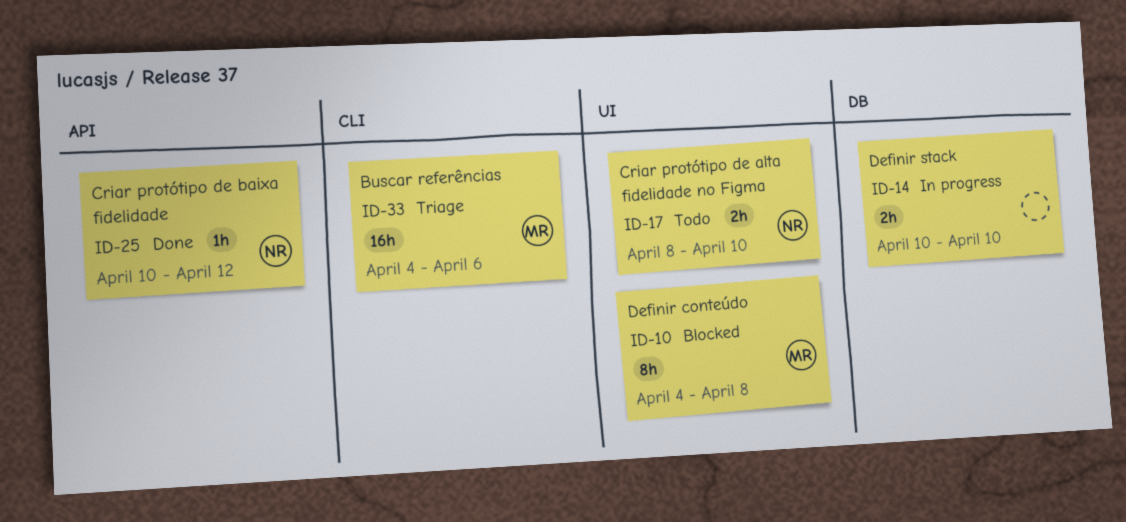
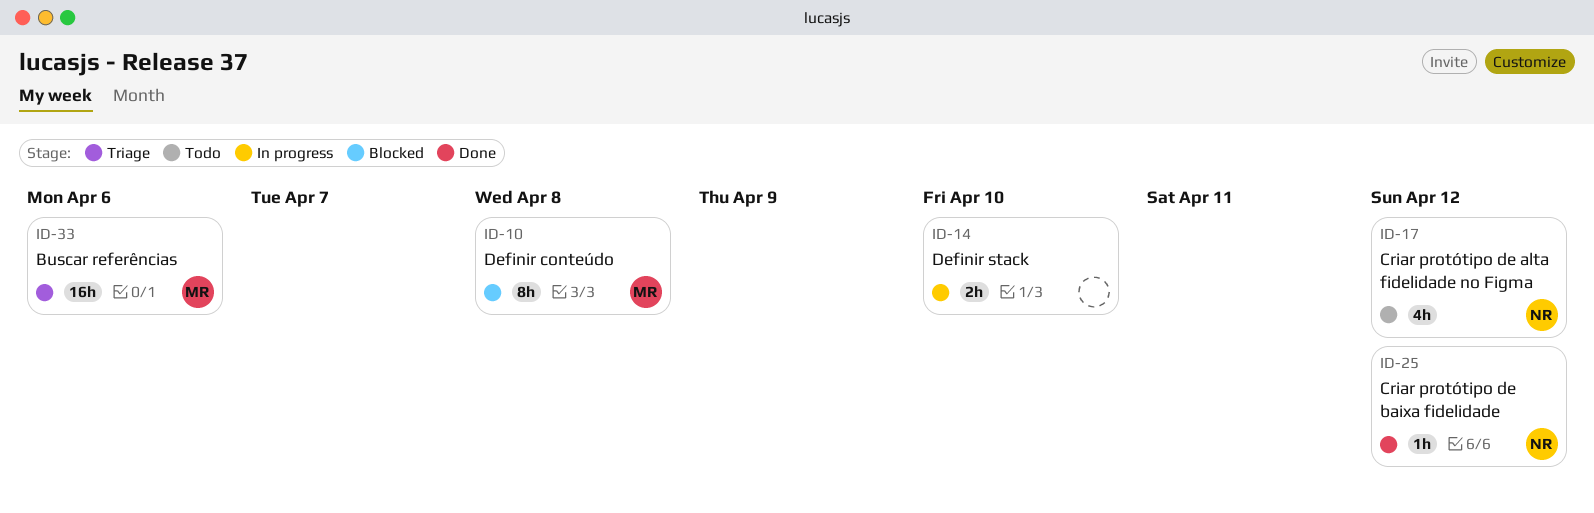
ID-17, estimate: 2h -> 4h
ID-17, due: Apr 10 -> Apr 12

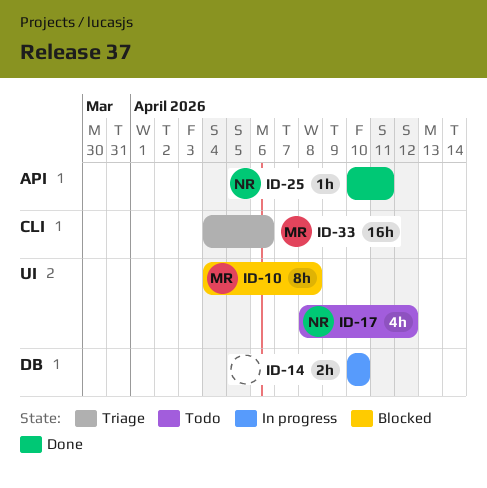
ID-25, due: Apr 12 -> Apr 11

